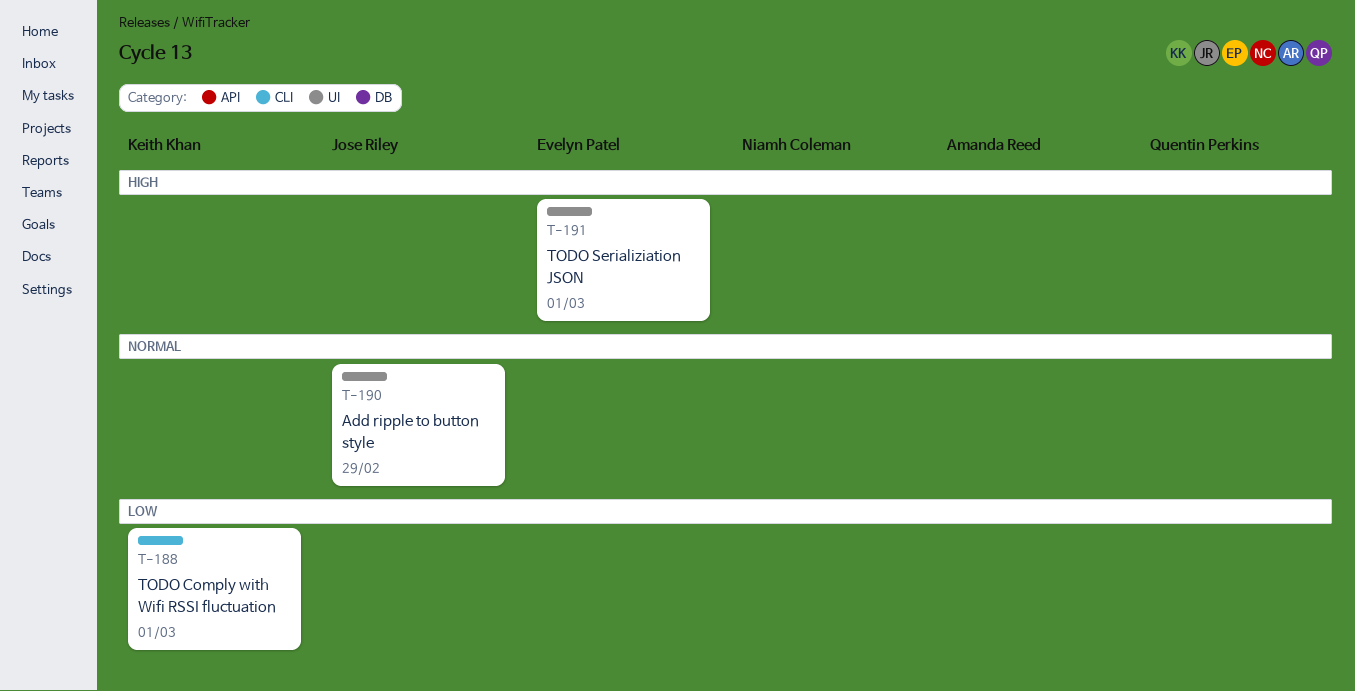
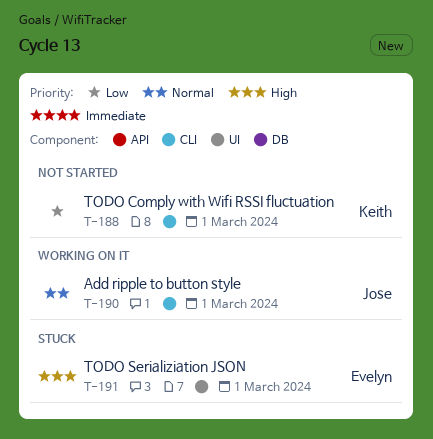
T-190, label: UI -> CLI
T-190, due: Feb 29 -> Mar 1

